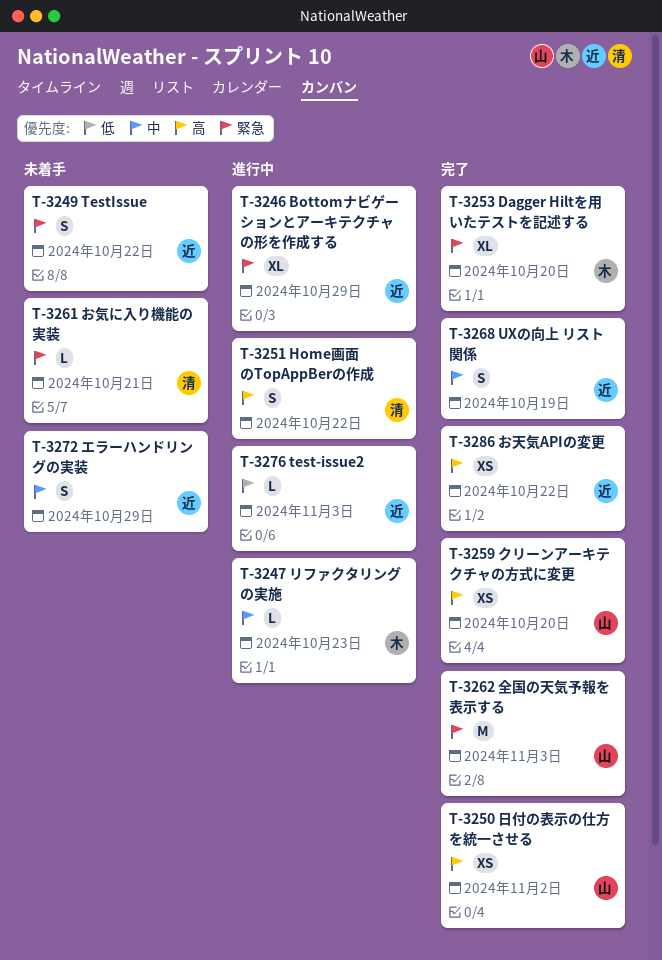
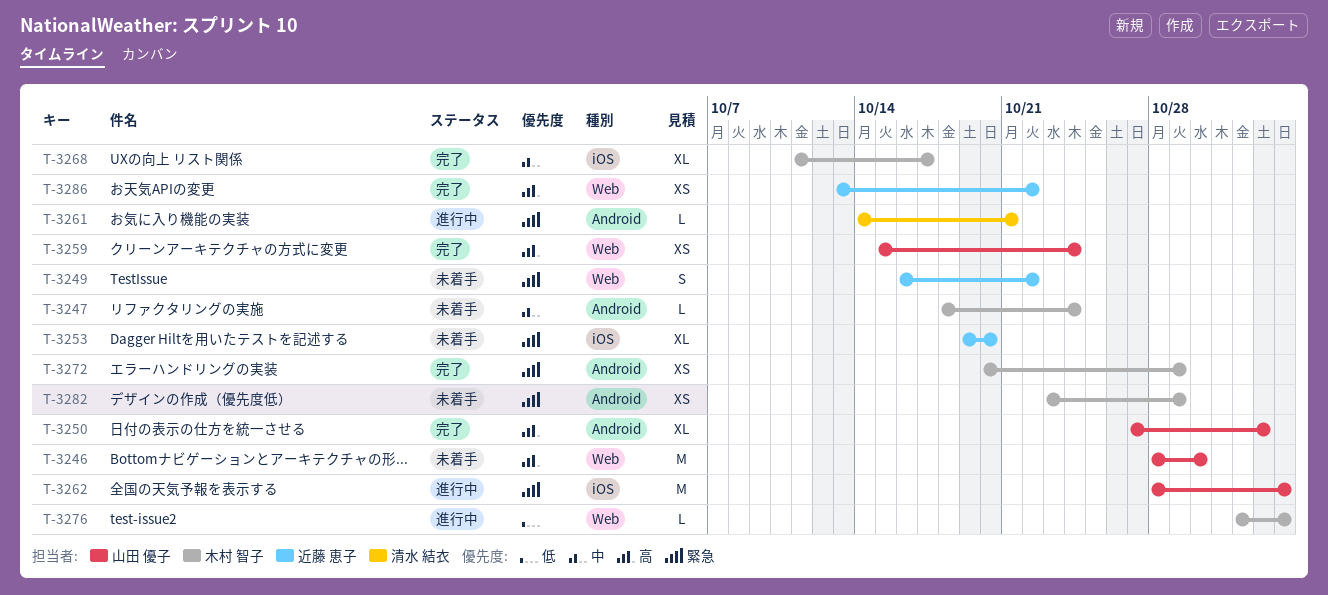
T-3246, status: 進行中 -> 未着手
T-3246, owner: 近藤 恵子 -> 山田 優子
T-3246, priority: 緊急 -> 高
T-3246, estimate: XL -> M
T-3246, due: Oct 29 -> Oct 30
T-3247, status: 進行中 -> 未着手
T-3247, due: Oct 23 -> Oct 24
T-3250, estimate: XS -> XL
T-3251: present -> none
T-3253, status: 完了 -> 未着手
T-3253, owner: 木村 智子 -> 近藤 恵子
T-3259, due: Oct 20 -> Oct 24
T-3261, status: 未着手 -> 進行中
T-3262, status: 完了 -> 進行中
T-3268, owner: 近藤 恵子 -> 木村 智子
T-3268, estimate: S -> XL
T-3268, due: Oct 19 -> Oct 17
T-3272, status: 未着手 -> 完了
T-3272, owner: 近藤 恵子 -> 木村 智子
T-3272, priority: 中 -> 緊急
T-3272, estimate: S -> XS
T-3276, owner: 近藤 恵子 -> 木村 智子
T-3282: none -> present

